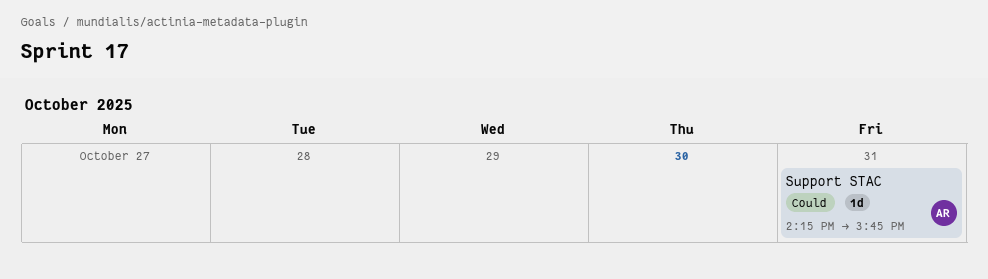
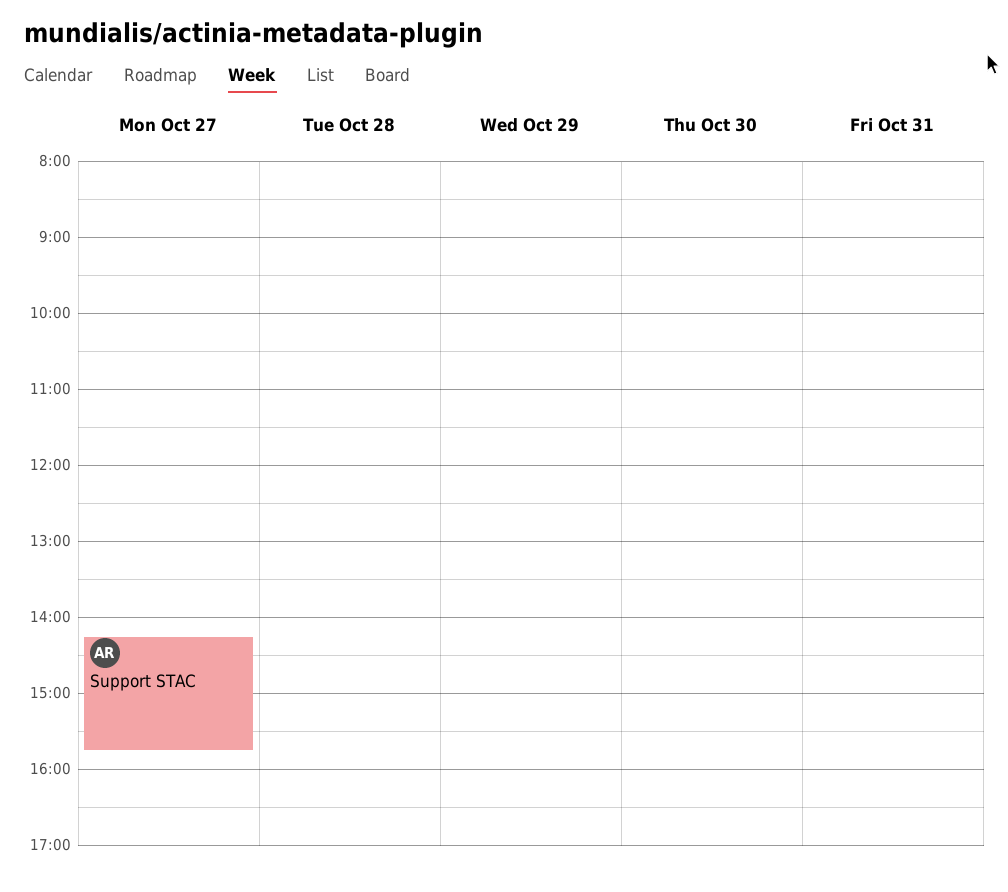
Support STAC, day: Oct 31 -> Oct 27

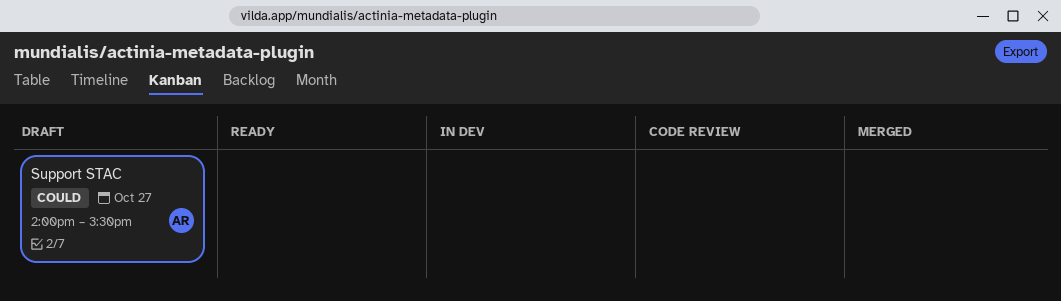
Support STAC, begins: 14:15 -> 14:00
Support STAC, ends: 15:45 -> 15:30

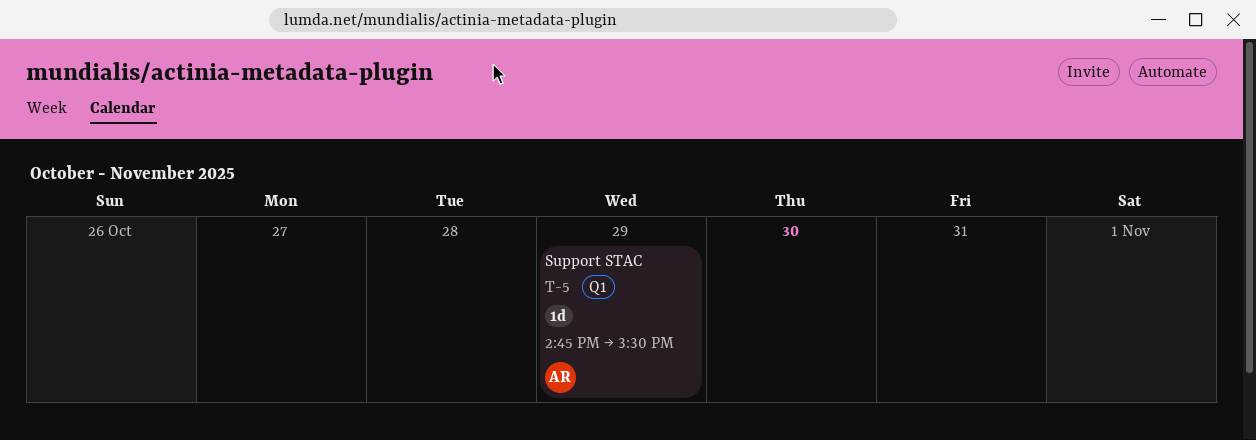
Support STAC, day: Oct 27 -> Oct 29
Support STAC, begins: 14:00 -> 14:45

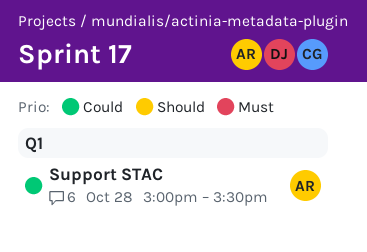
Support STAC, day: Oct 29 -> Oct 28
Support STAC, begins: 14:45 -> 15:00

